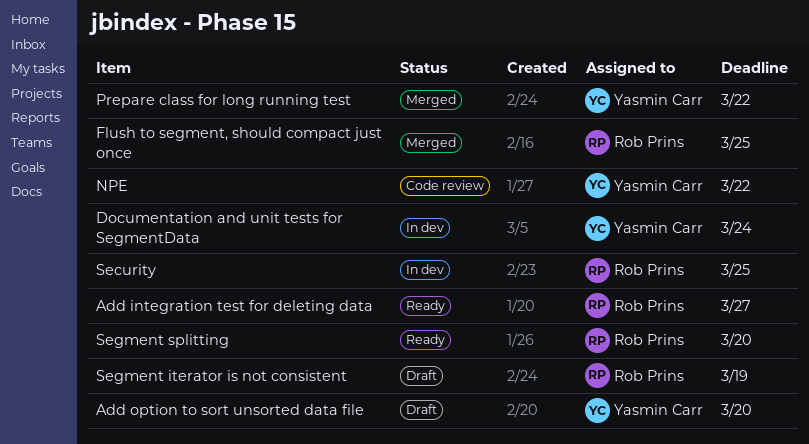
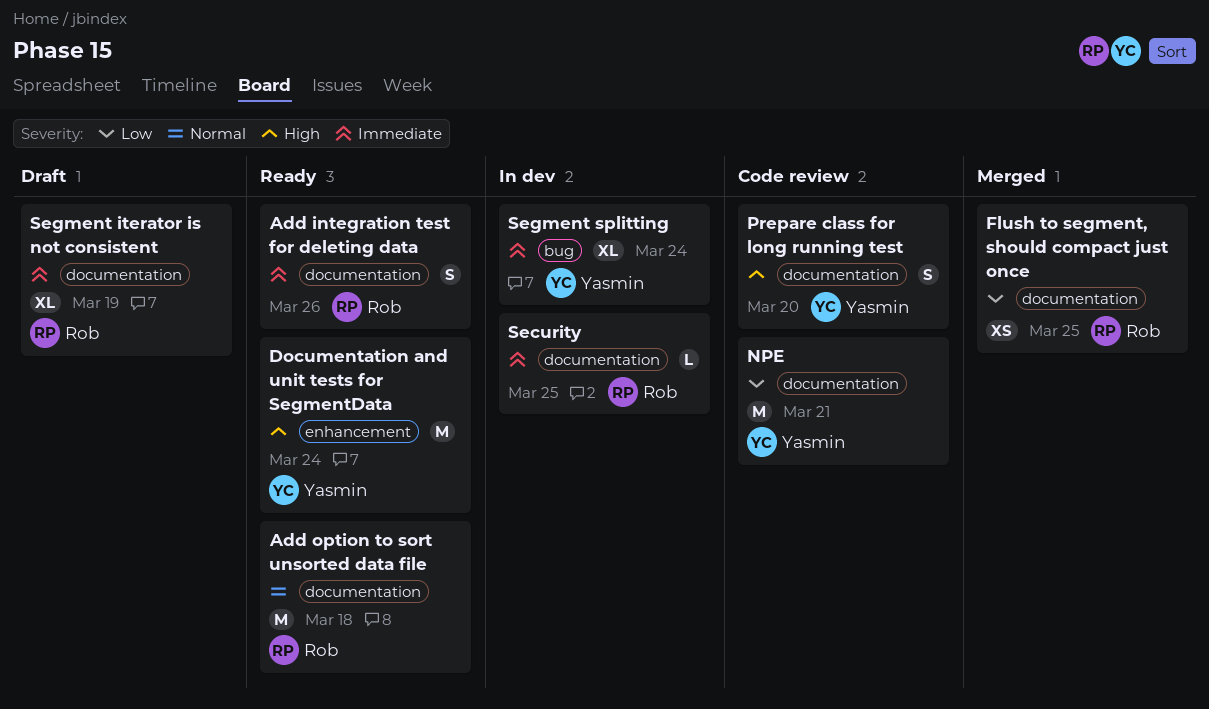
Add integration test for deleting data, due: Mar 27 -> Mar 26
Add option to sort unsorted data file, status: Draft -> Ready
Add option to sort unsorted data file, owner: Yasmin Carr -> Rob Prins
Add option to sort unsorted data file, due: Mar 20 -> Mar 18
Documentation and unit tests for SegmentData, status: In dev -> Ready
NPE, due: Mar 22 -> Mar 21
Prepare class for long running test, status: Merged -> Code review
Prepare class for long running test, due: Mar 22 -> Mar 20
Segment splitting, status: Ready -> In dev
Segment splitting, owner: Rob Prins -> Yasmin Carr
Segment splitting, due: Mar 20 -> Mar 24

